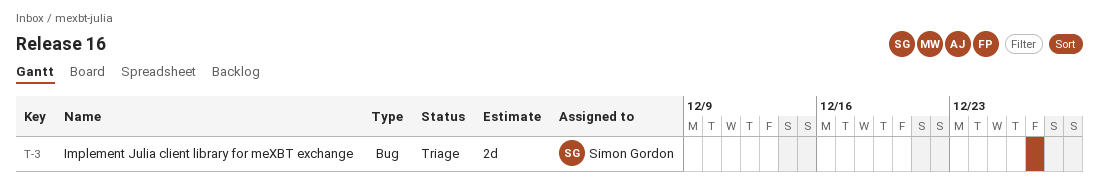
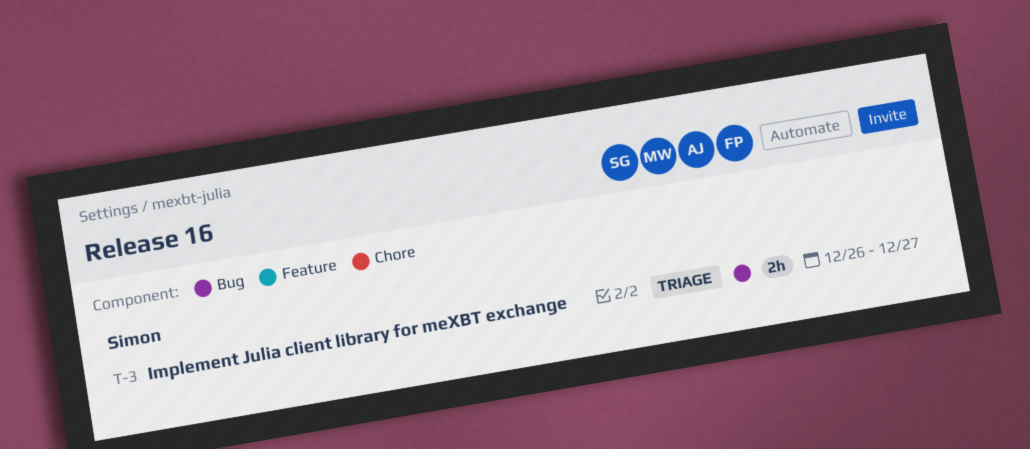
T-3, estimate: 2d -> 2h
T-3, start: Dec 27 -> Dec 26

